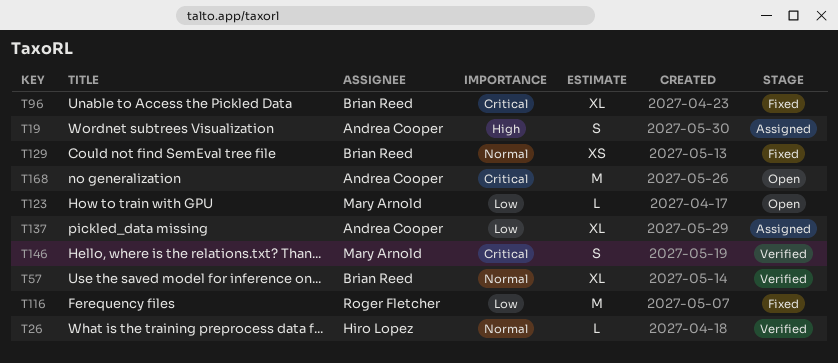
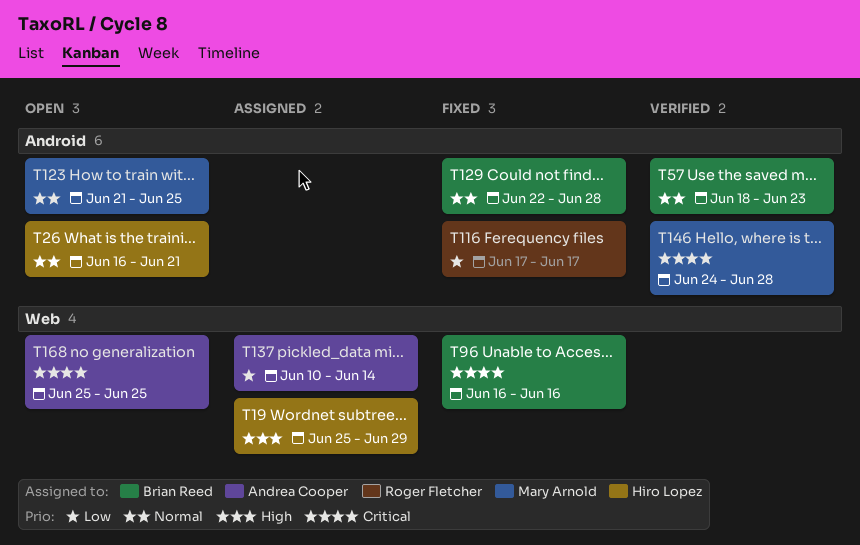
T19, owner: Andrea Cooper -> Hiro Lopez
T26, status: Verified -> Open
T123, priority: Low -> Normal

